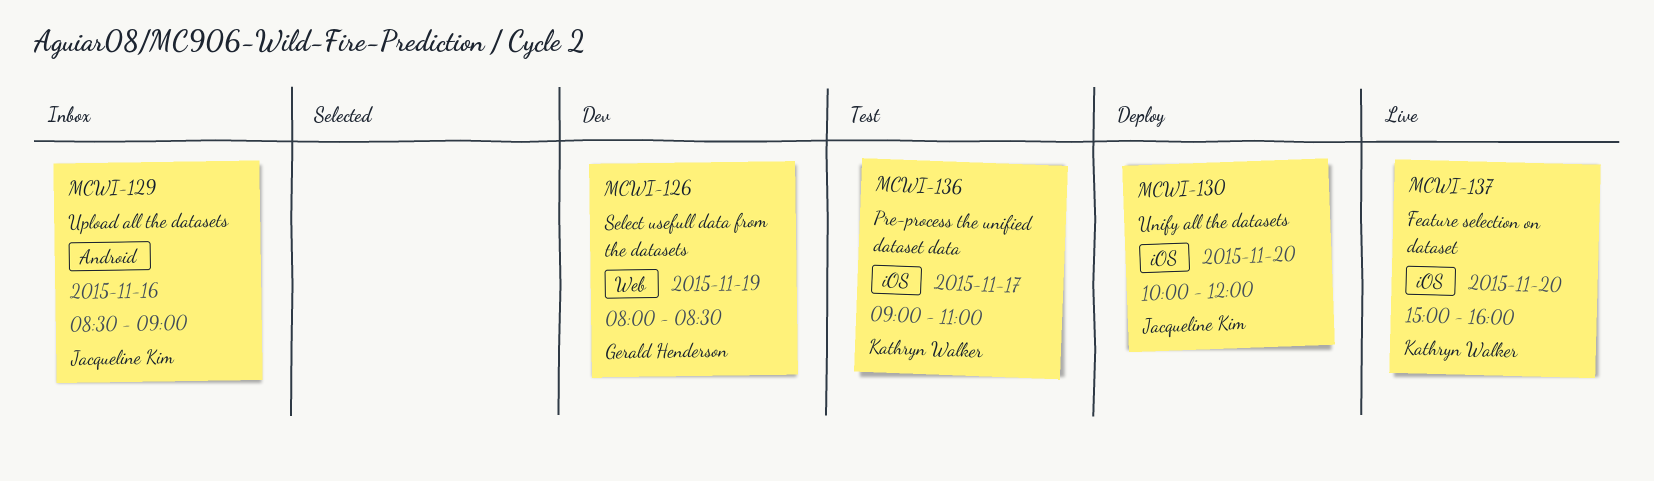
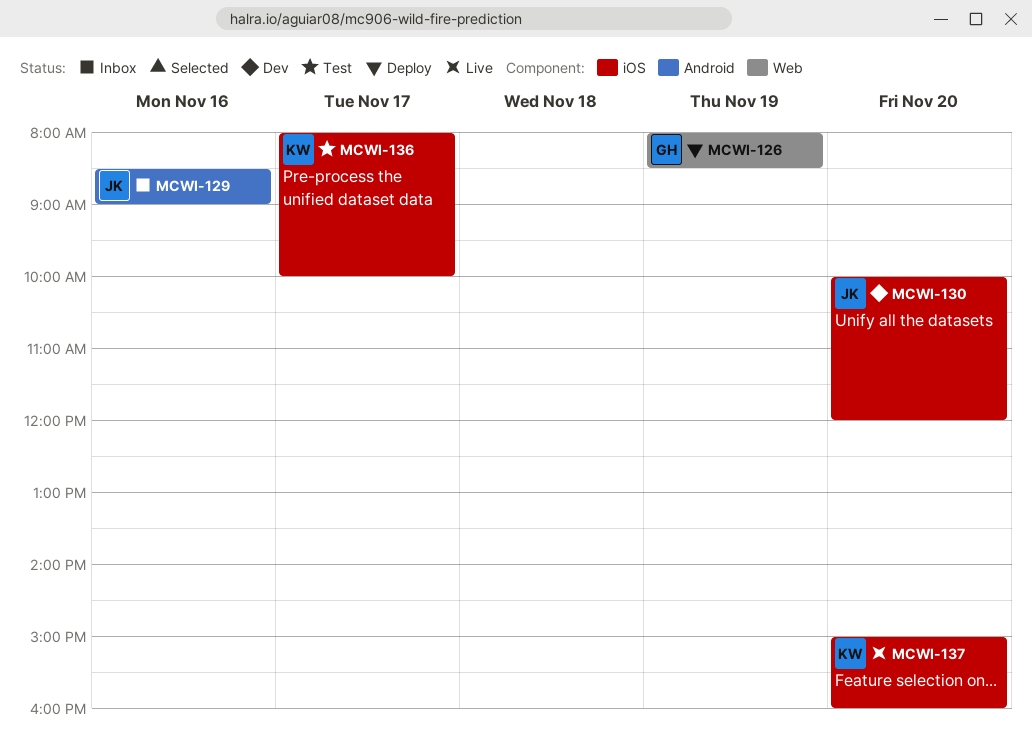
MCWI-126, status: Dev -> Deploy
MCWI-130, status: Deploy -> Dev
MCWI-136, begins: 09:00 -> 08:00
MCWI-136, ends: 11:00 -> 10:00

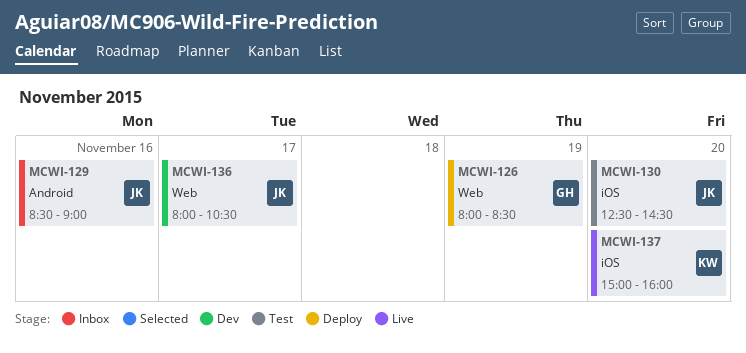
MCWI-130, status: Dev -> Test
MCWI-130, begins: 10:00 -> 12:30
MCWI-130, ends: 12:00 -> 14:30
MCWI-136, status: Test -> Dev
MCWI-136, owner: KW -> JK
MCWI-136, label: iOS -> Web
MCWI-136, ends: 10:00 -> 10:30

